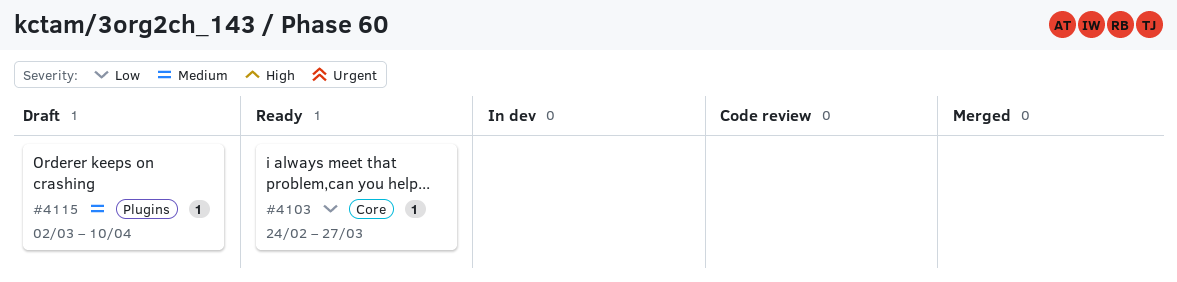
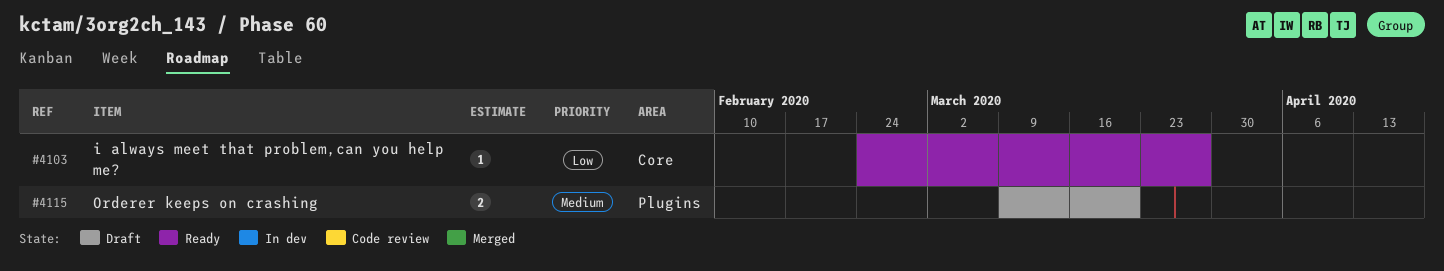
#4115, estimate: 1 -> 2
#4115, start: Mar 2 -> Mar 9
#4115, due: Apr 10 -> Mar 20

